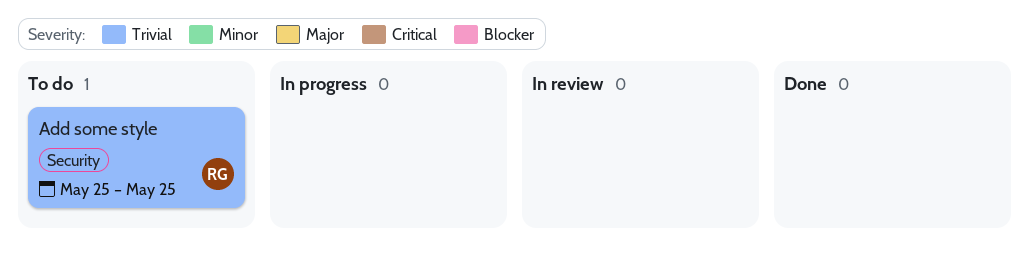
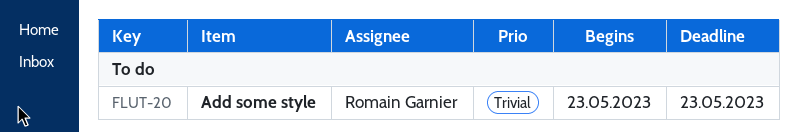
Add some style, start: May 25 -> May 23
Add some style, due: May 25 -> May 23

